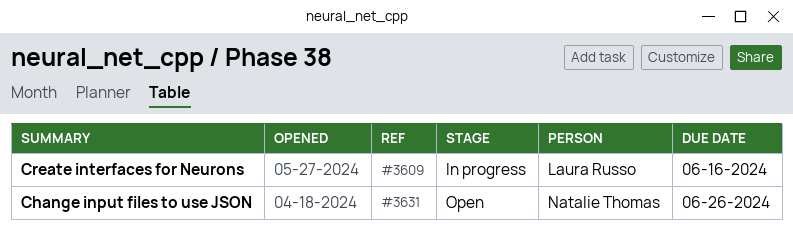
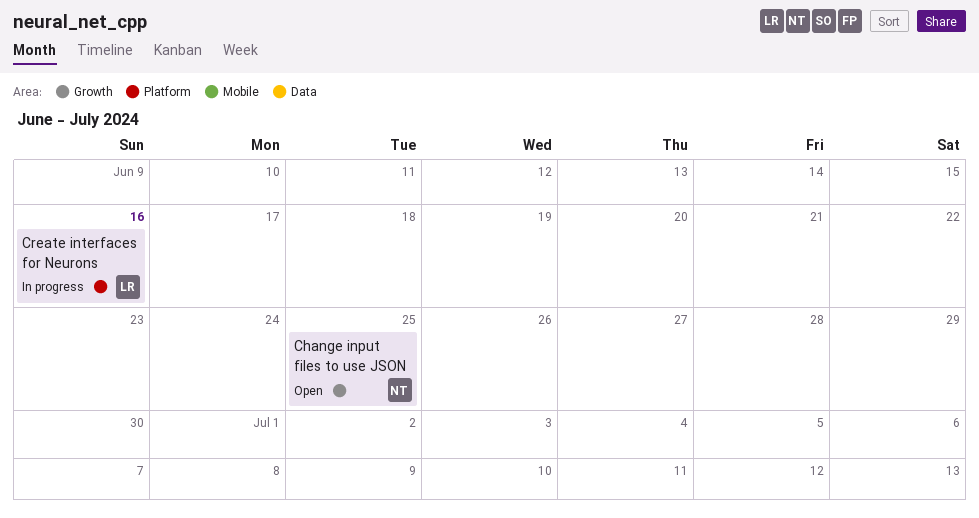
Change input files to use JSON, due: Jun 26 -> Jun 25

